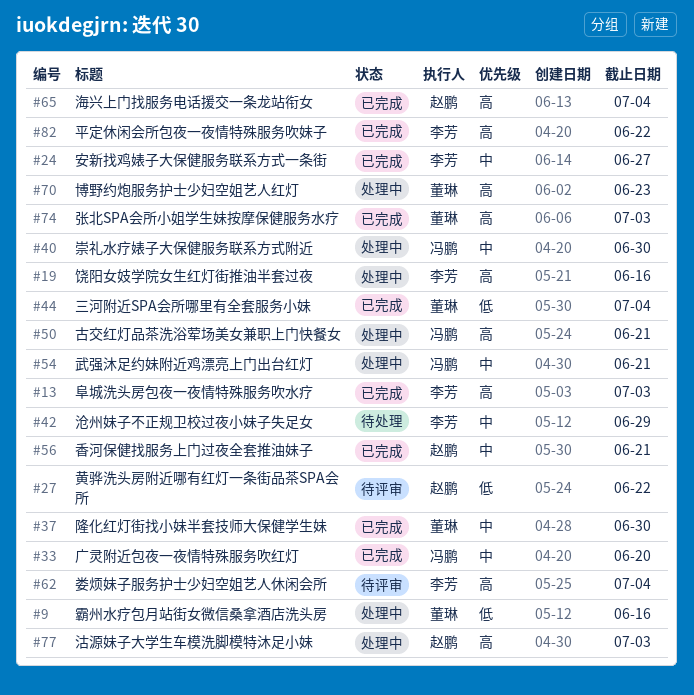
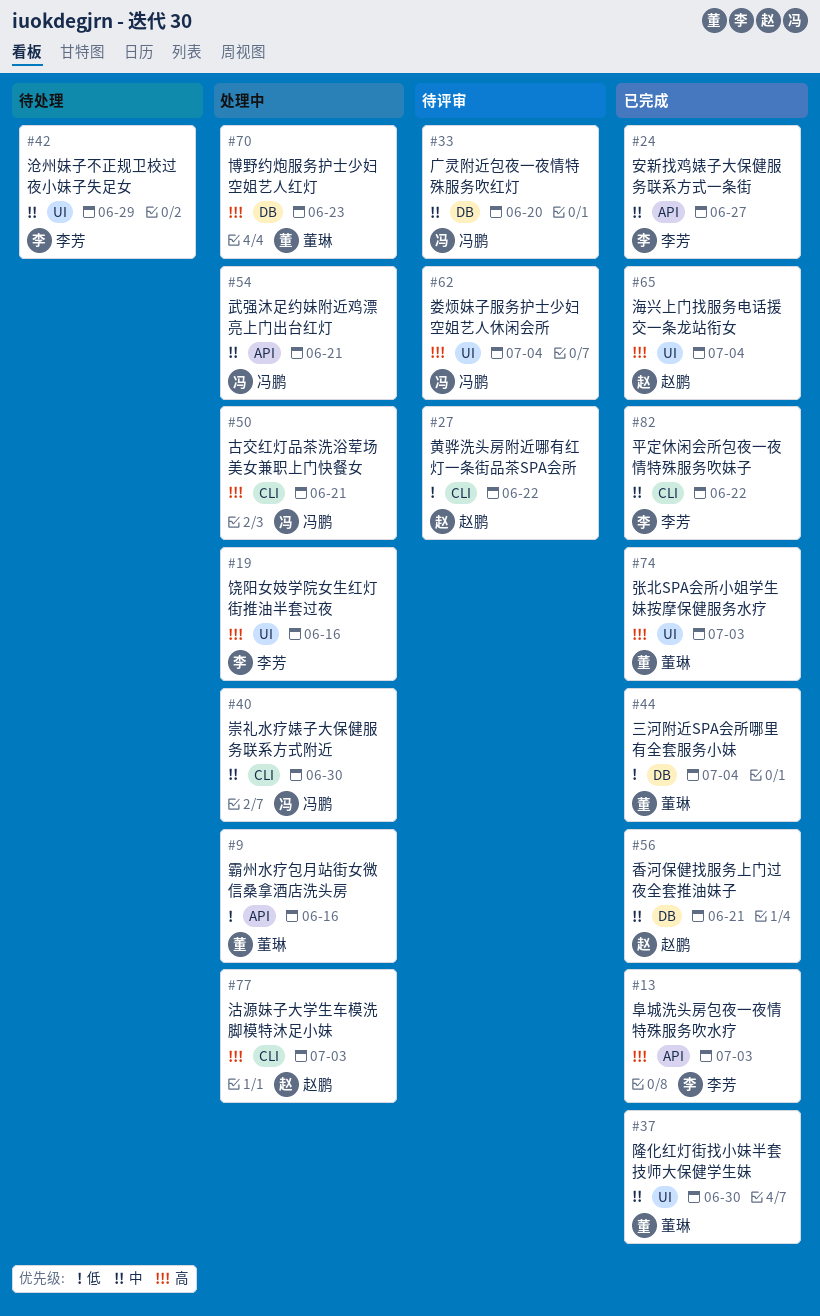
#33, status: 已完成 -> 待评审
#62, owner: 李芳 -> 冯鹏
#82, priority: 高 -> 中

